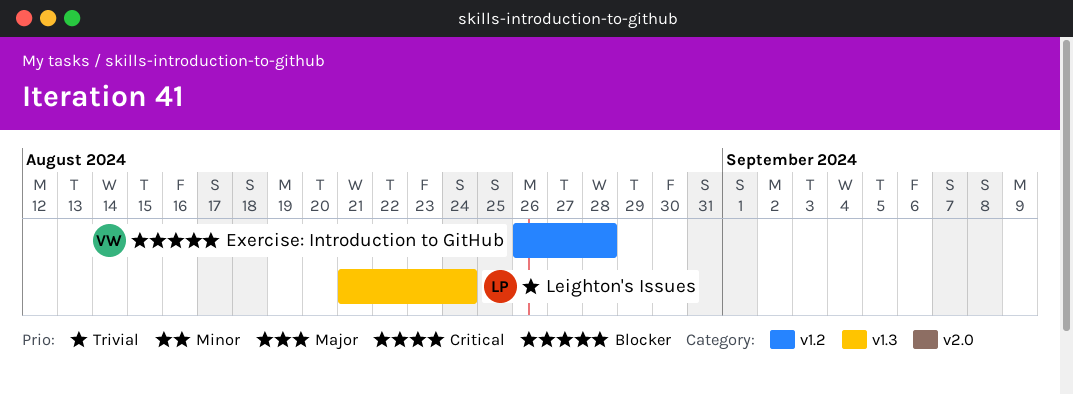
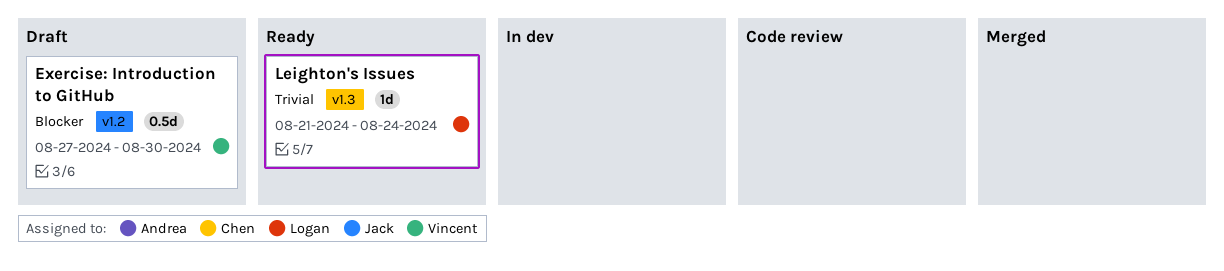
Exercise: Introduction to GitHub, start: Aug 26 -> Aug 27
Exercise: Introduction to GitHub, due: Aug 28 -> Aug 30

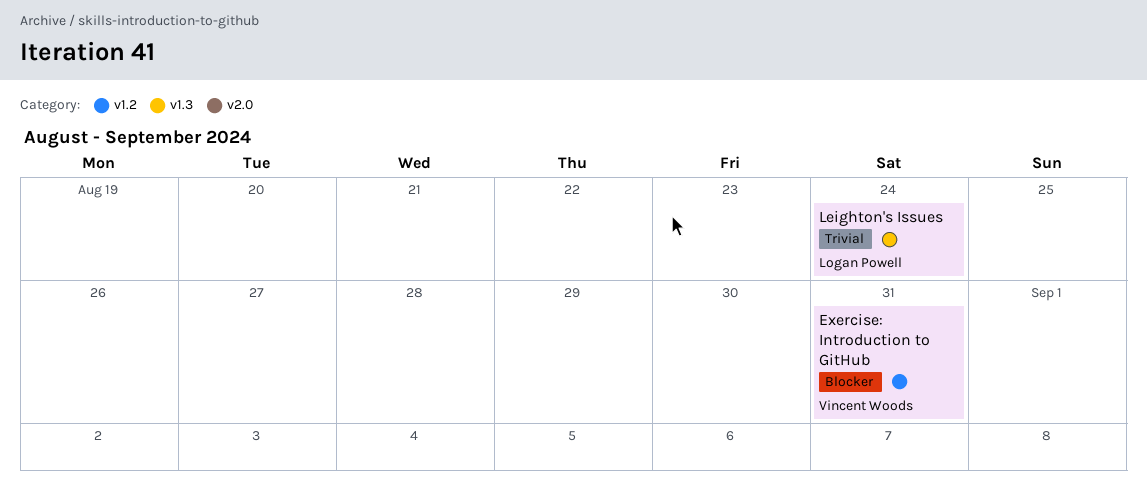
Exercise: Introduction to GitHub, due: Aug 30 -> Aug 31

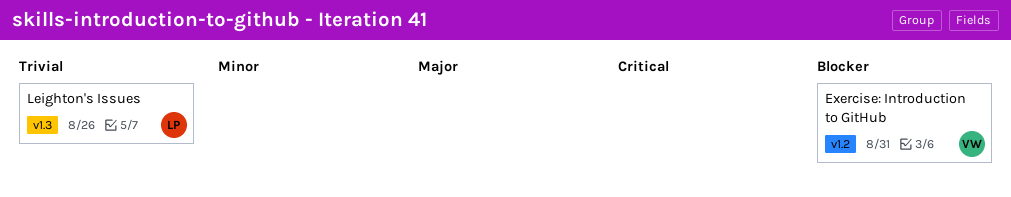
Leighton's Issues, due: Aug 24 -> Aug 26

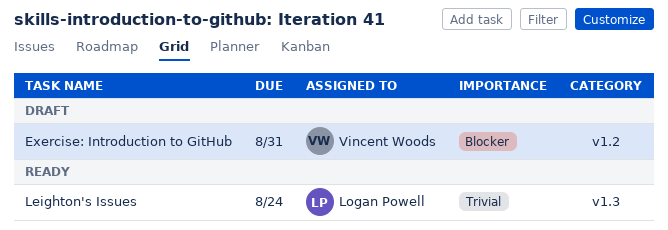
Leighton's Issues, due: Aug 26 -> Aug 24

